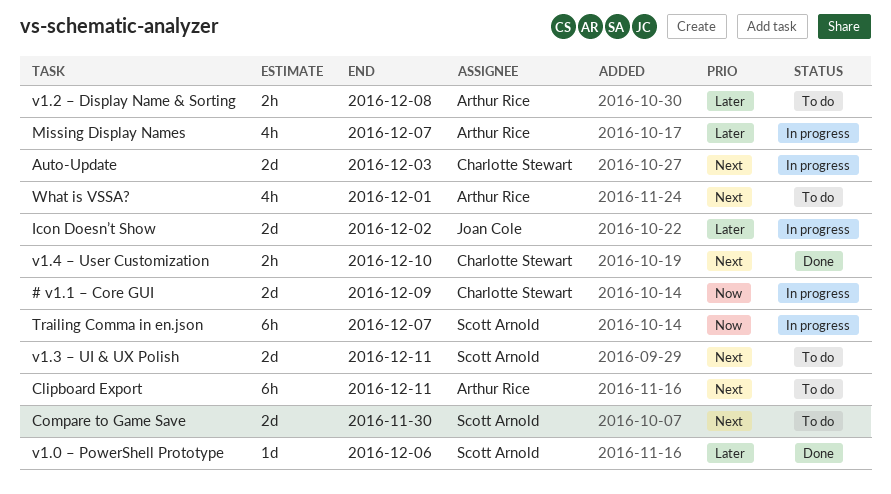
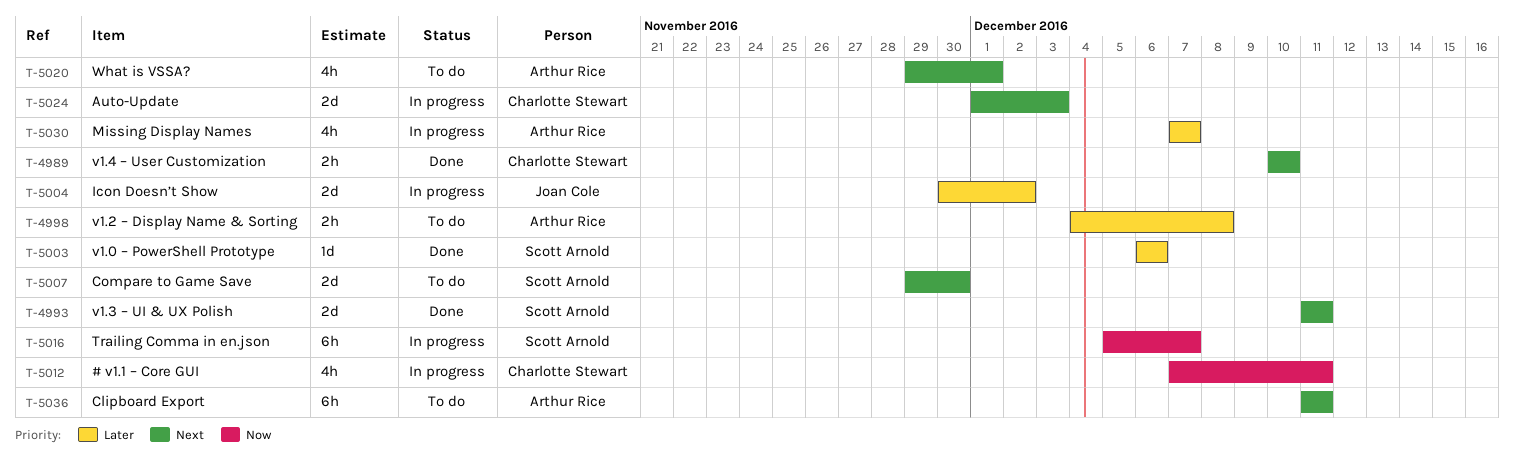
# v1.1 – Core GUI, estimate: 2d -> 4h
# v1.1 – Core GUI, due: Dec 9 -> Dec 11
v1.3 – UI & UX Polish, status: To do -> Done

